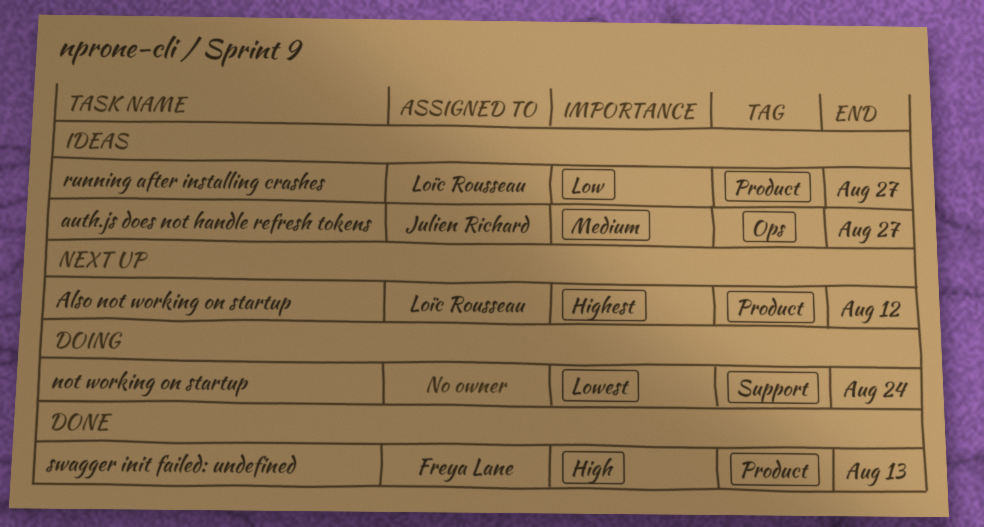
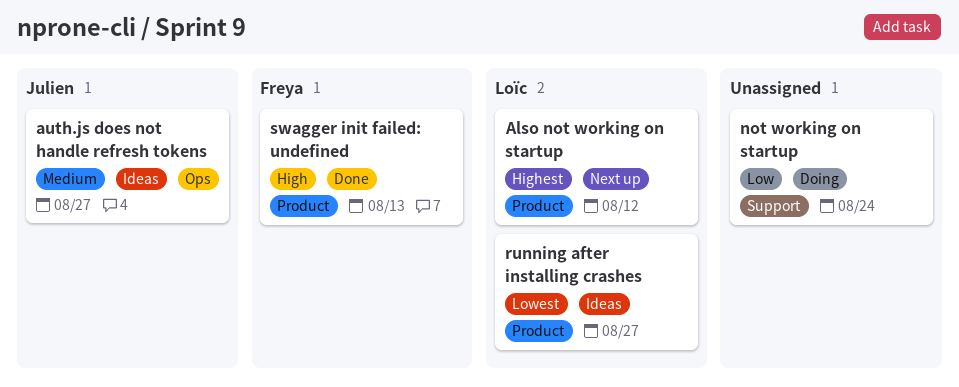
not working on startup, priority: Lowest -> Low
running after installing crashes, priority: Low -> Lowest

